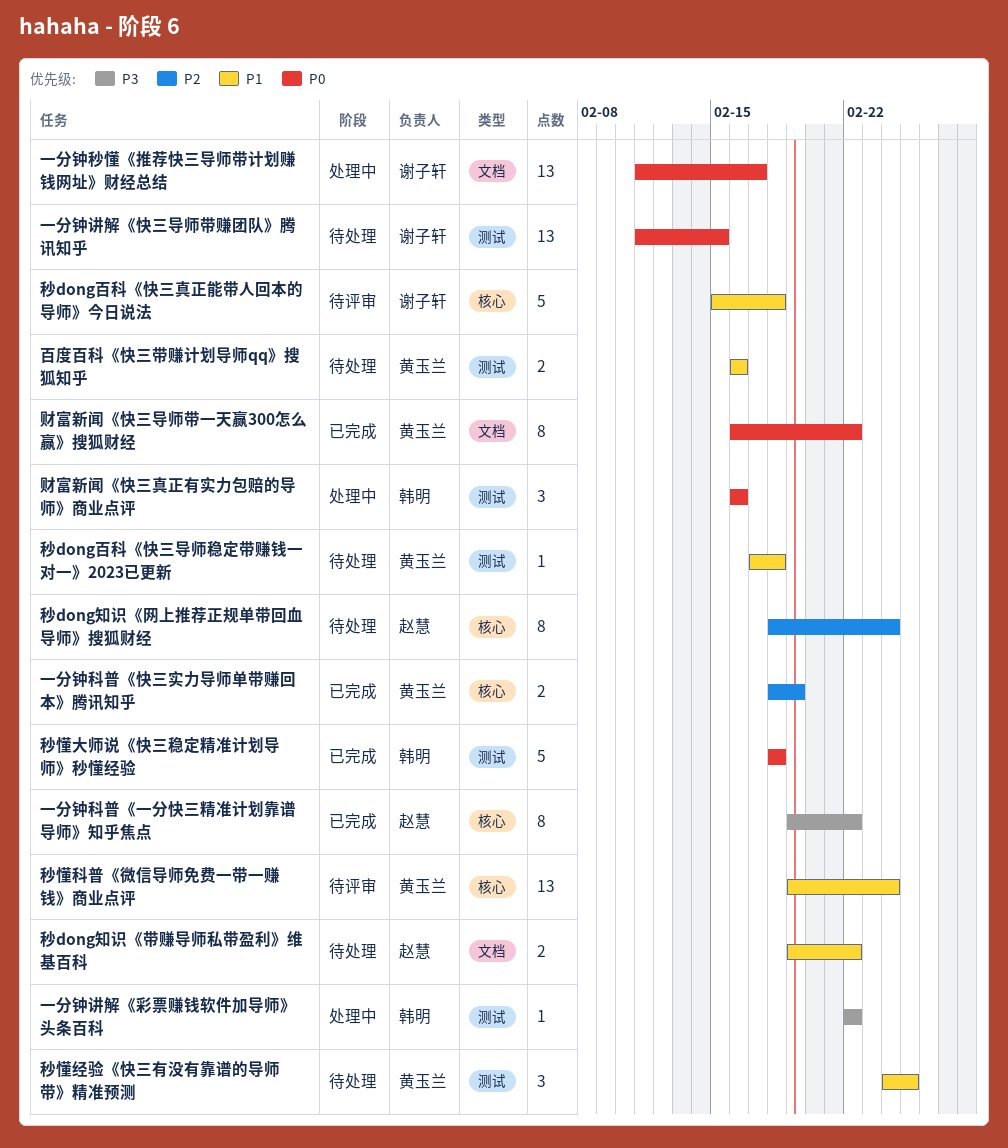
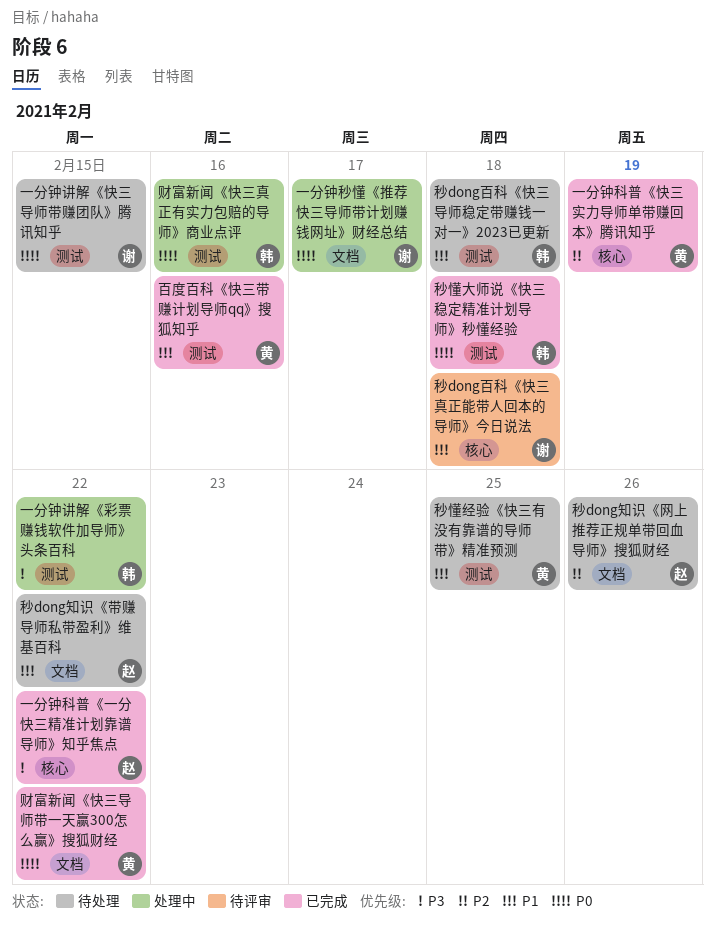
百度百科《快三带赚计划导师qq》搜狐知乎, status: 待处理 -> 已完成
秒dong百科《快三导师稳定带赚钱一对一》2023已更新, owner: 黄玉兰 -> 韩明
秒dong知识《网上推荐正规单带回血导师》搜狐财经, label: 核心 -> 文档
秒dong知识《网上推荐正规单带回血导师》搜狐财经, due: Feb 24 -> Feb 26
秒懂科普《微信导师免费一带一赚钱》商业点评: present -> none

